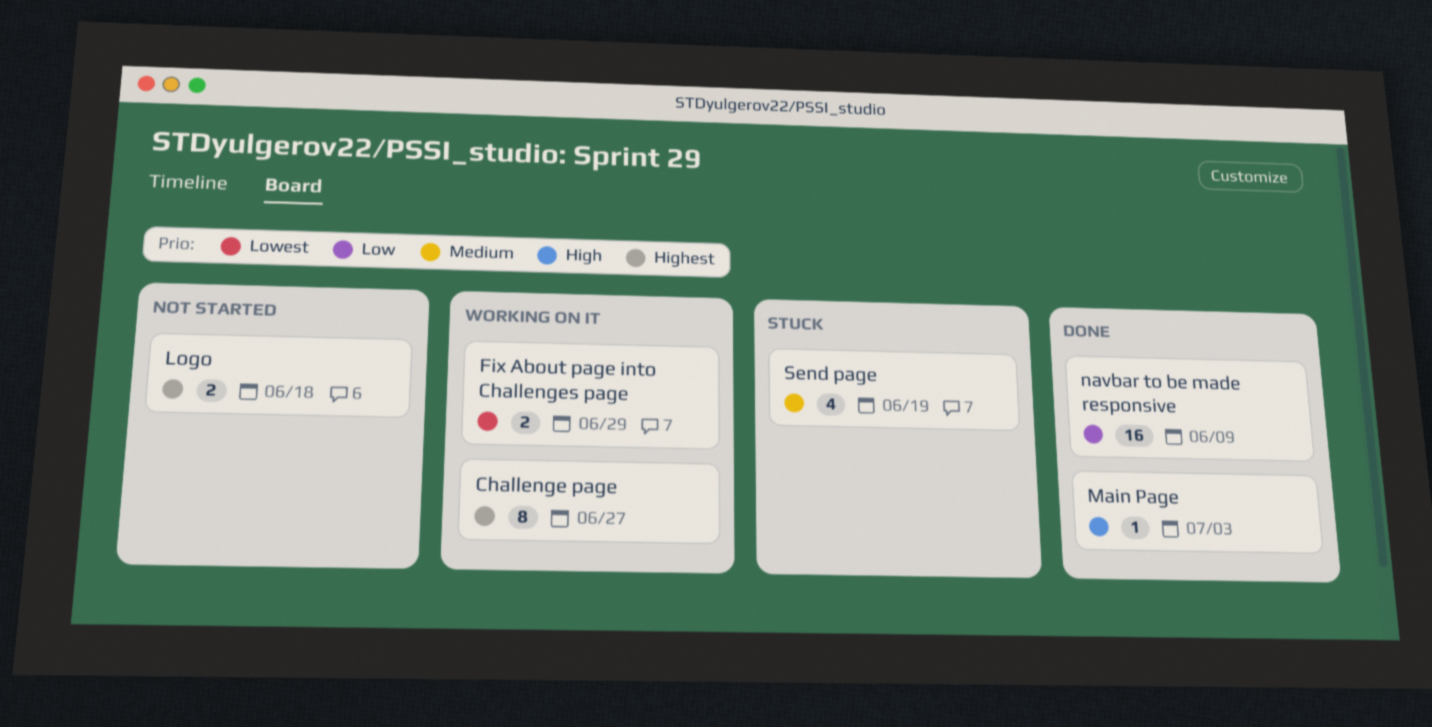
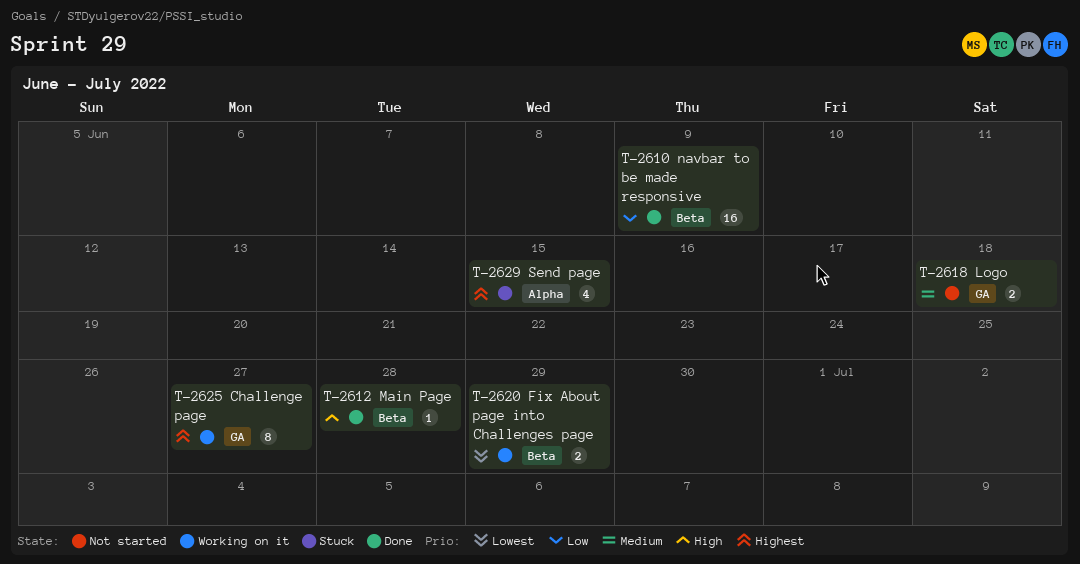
Logo, priority: Highest -> Medium
Main Page, due: Jul 3 -> Jun 28
Send page, priority: Medium -> Highest
Send page, due: Jun 19 -> Jun 15

